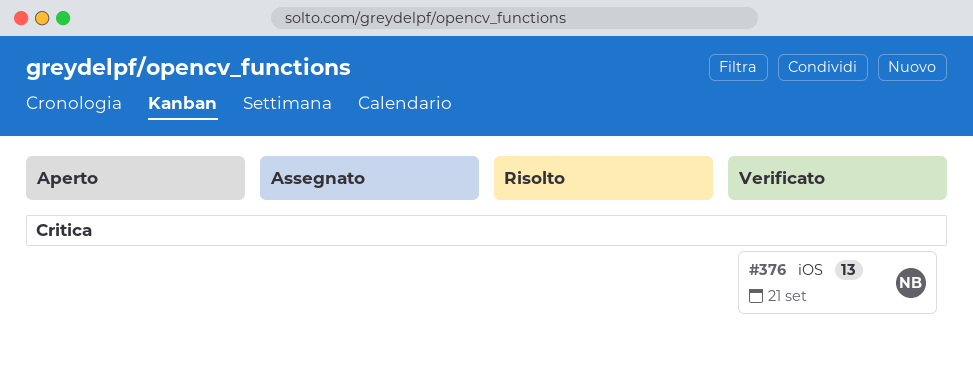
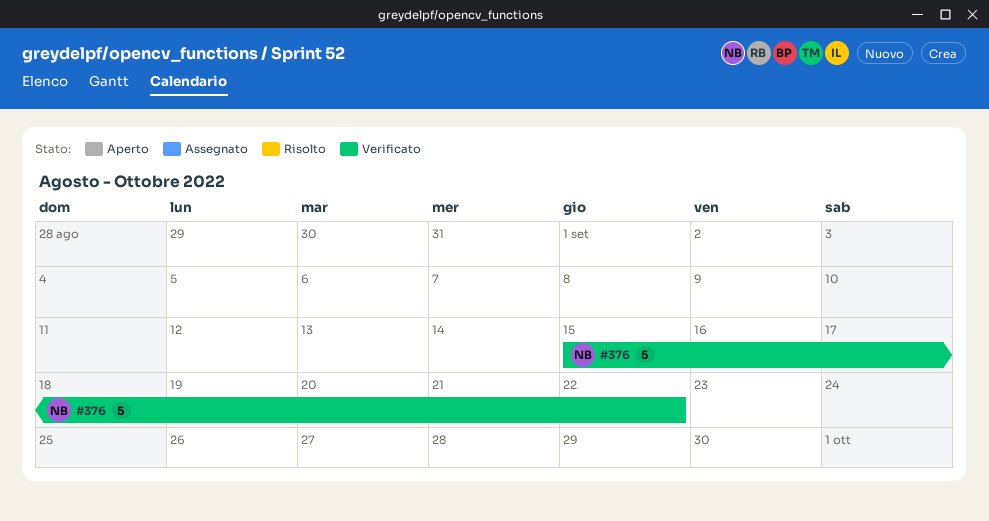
#376, estimate: 13 -> 5
#376, due: Sep 21 -> Sep 22

